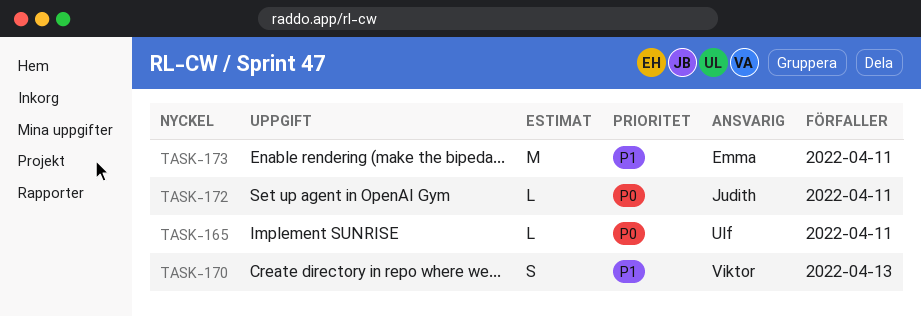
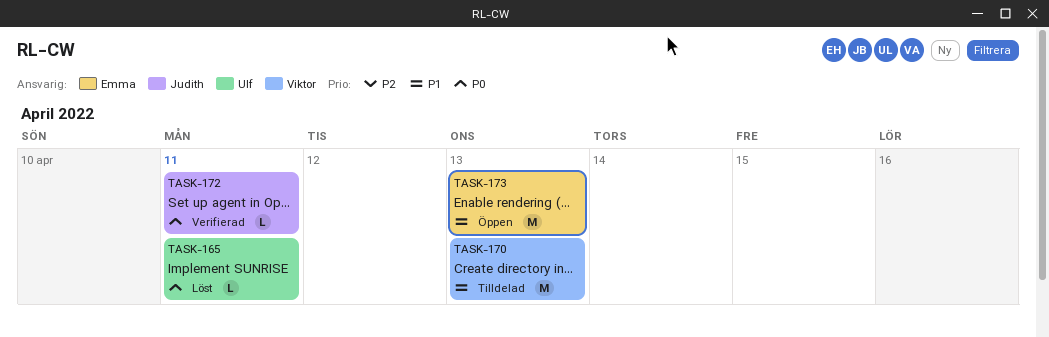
TASK-170, estimate: S -> M
TASK-173, due: Apr 11 -> Apr 13

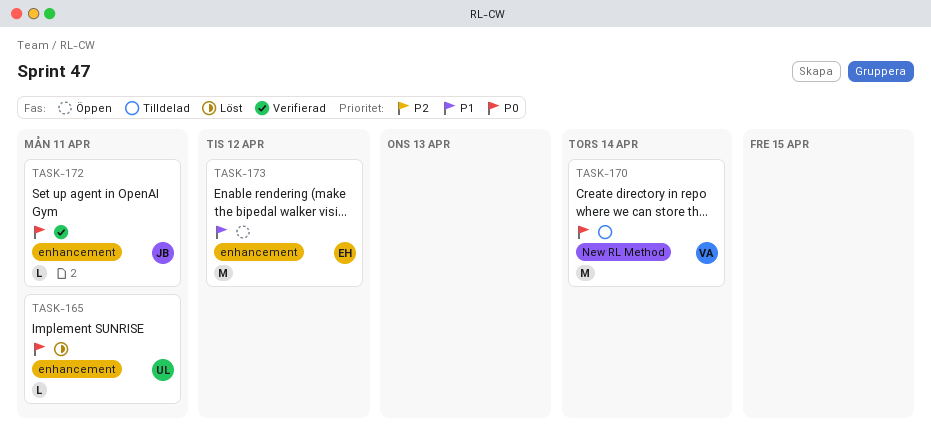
TASK-170, priority: P1 -> P0
TASK-170, due: Apr 13 -> Apr 14
TASK-173, due: Apr 13 -> Apr 12

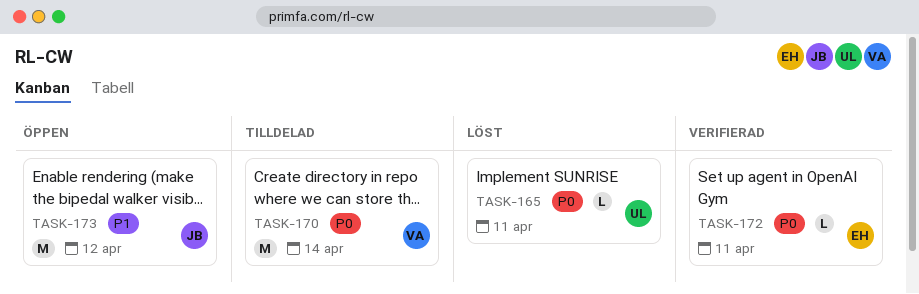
TASK-172, owner: JB -> EH
TASK-173, owner: EH -> JB

